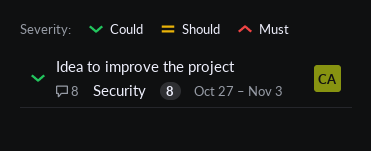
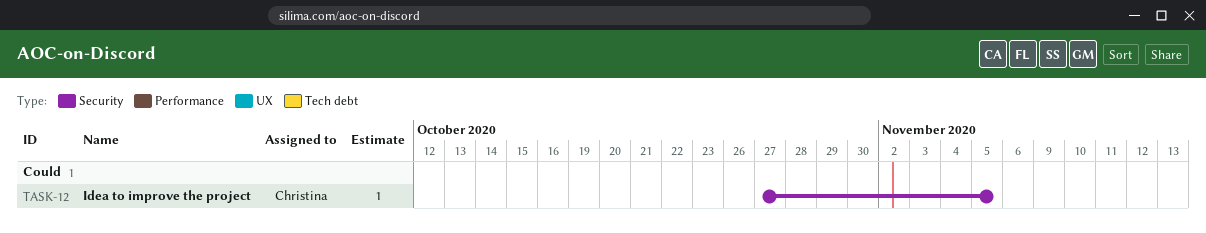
Idea to improve the project, estimate: 8 -> 1
Idea to improve the project, due: Nov 3 -> Nov 5

